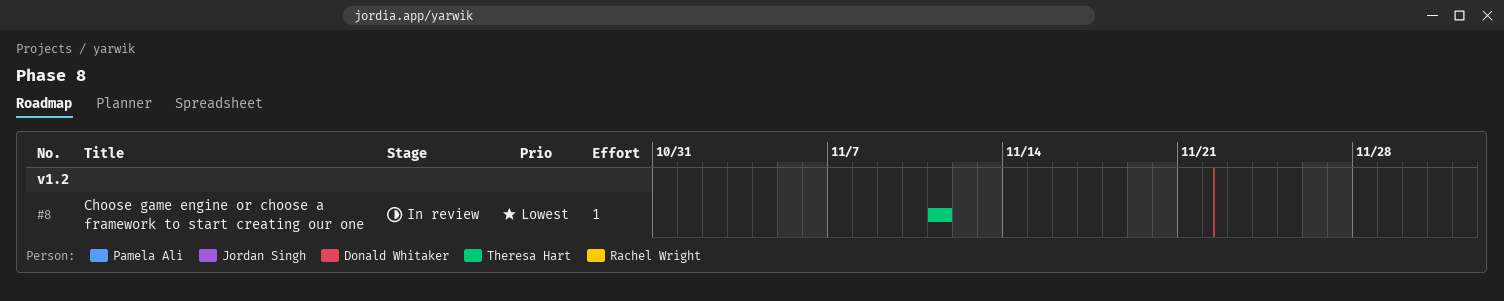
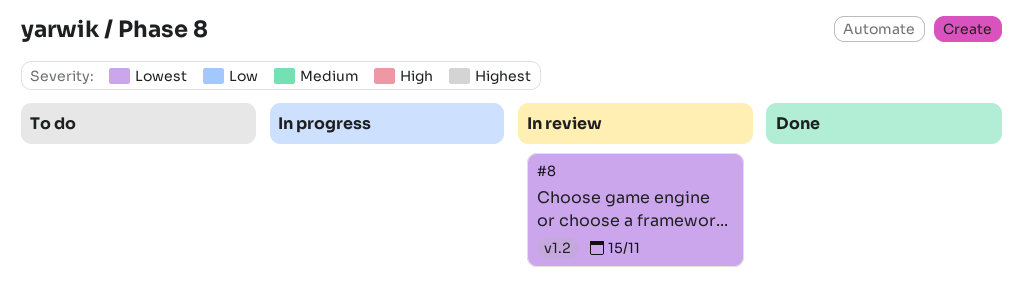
#8, due: Nov 11 -> Nov 15

